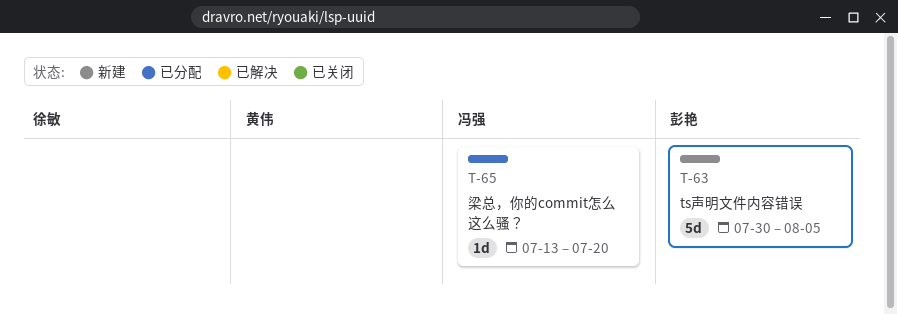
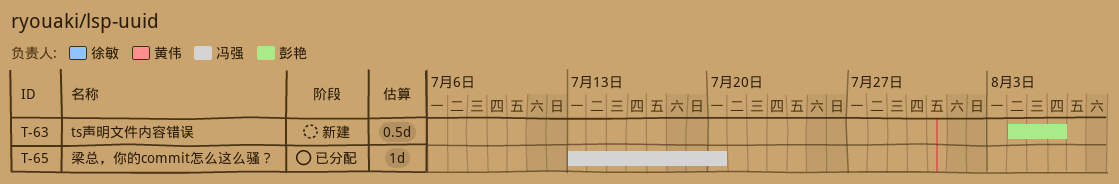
T-63, estimate: 5d -> 0.5d
T-63, start: Jul 30 -> Aug 4
T-63, due: Aug 5 -> Aug 6

